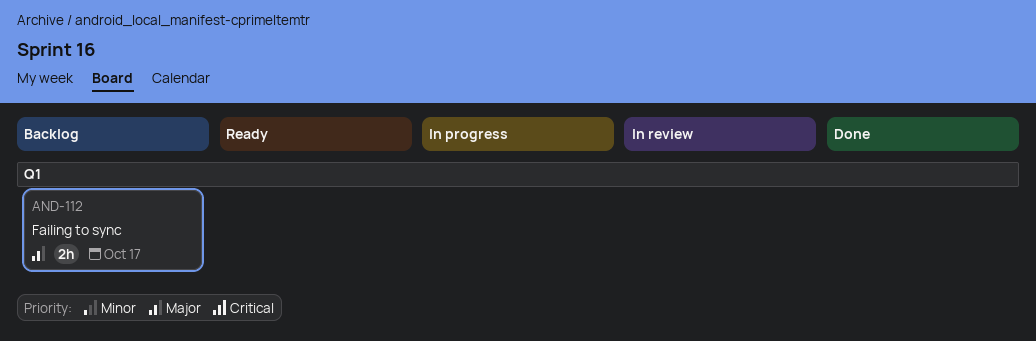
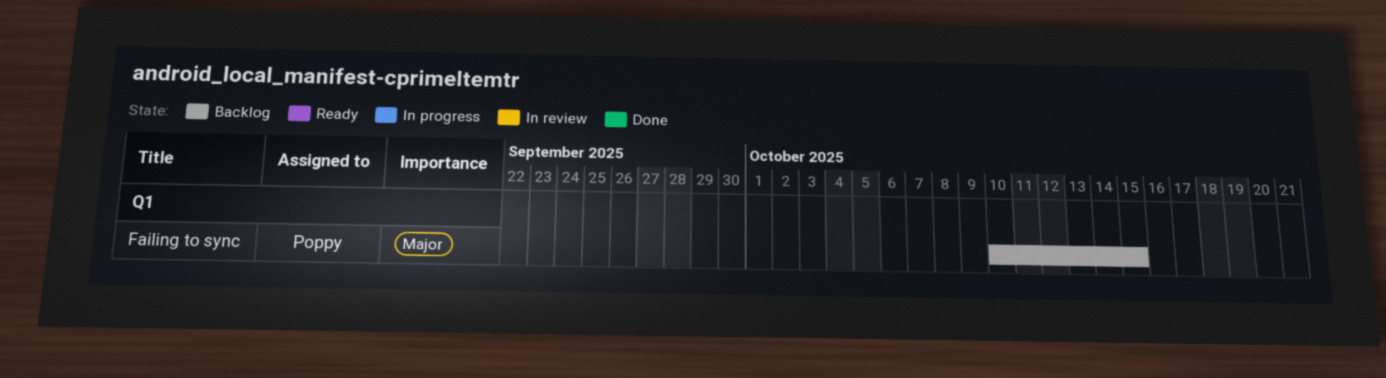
Failing to sync, due: Oct 17 -> Oct 15

